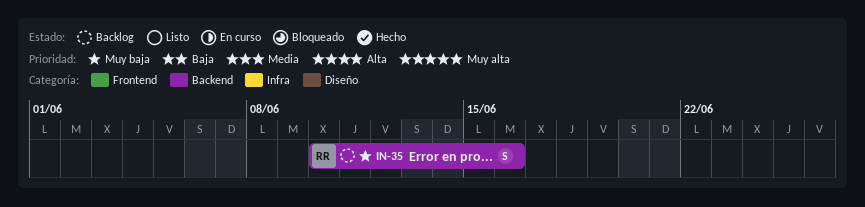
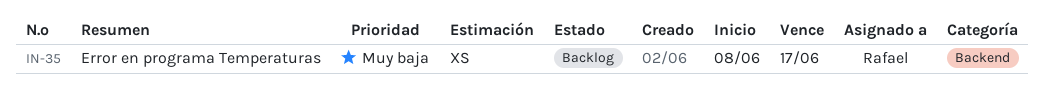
IN-35, estimate: S -> XS
IN-35, start: Jun 10 -> Jun 8
IN-35, due: Jun 16 -> Jun 17

